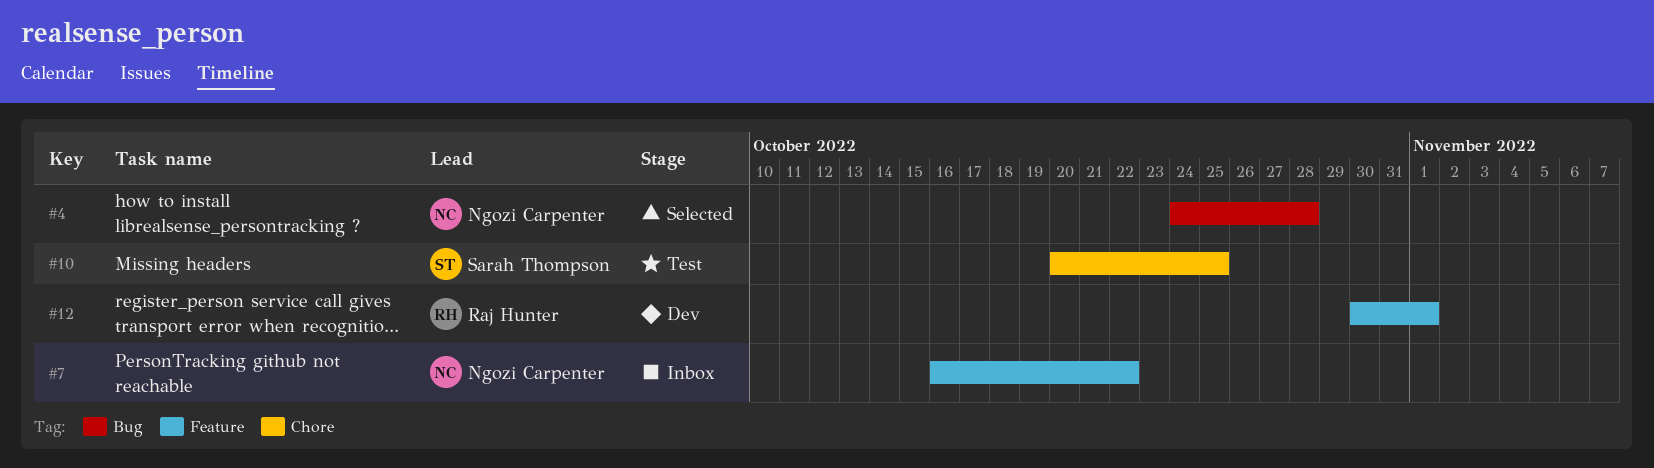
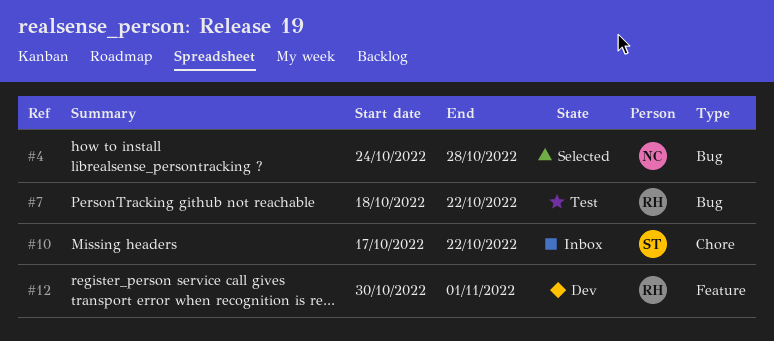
#7, status: Inbox -> Test
#7, owner: Ngozi Carpenter -> Raj Hunter
#7, label: Feature -> Bug
#7, start: Oct 16 -> Oct 18
#10, status: Test -> Inbox
#10, start: Oct 20 -> Oct 17
#10, due: Oct 25 -> Oct 22

